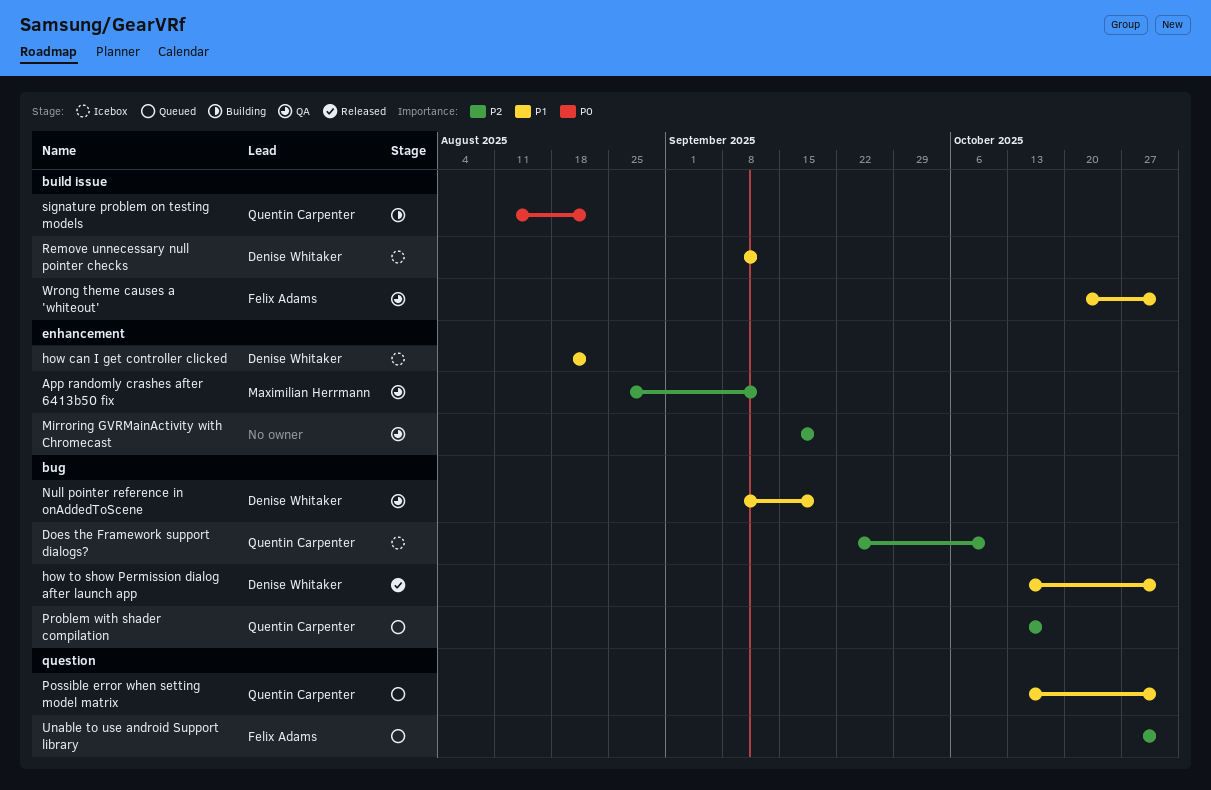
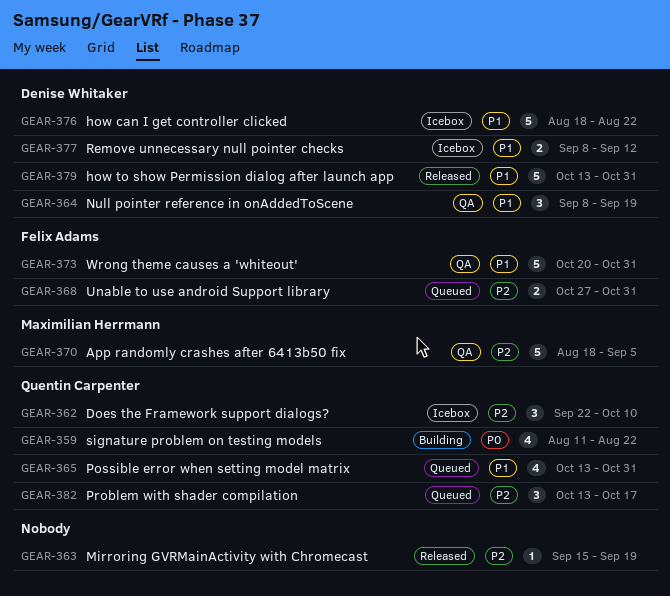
App randomly crashes after 6413b50 fix, start: Aug 25 -> Aug 18
App randomly crashes after 6413b50 fix, due: Sep 12 -> Sep 5
Mirroring GVRMainActivity with Chromecast, status: QA -> Released

